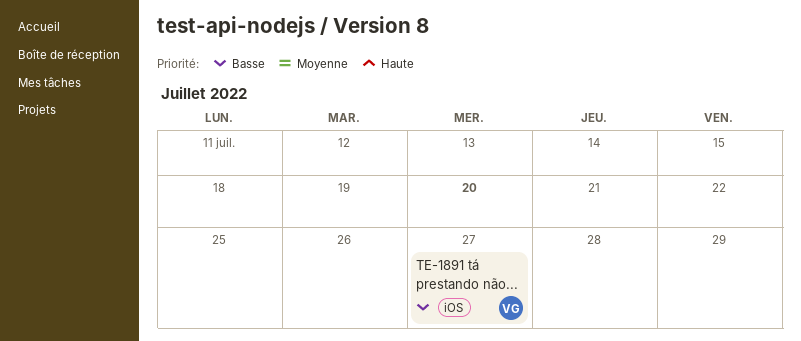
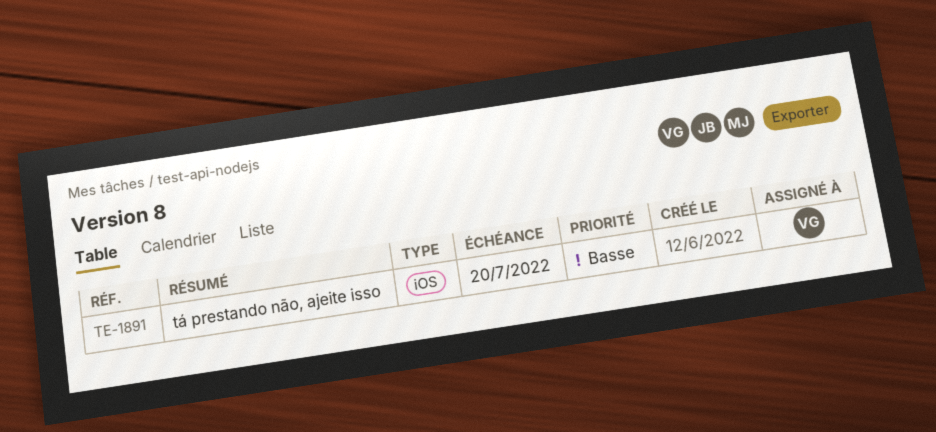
TE-1891, due: Jul 27 -> Jul 20

